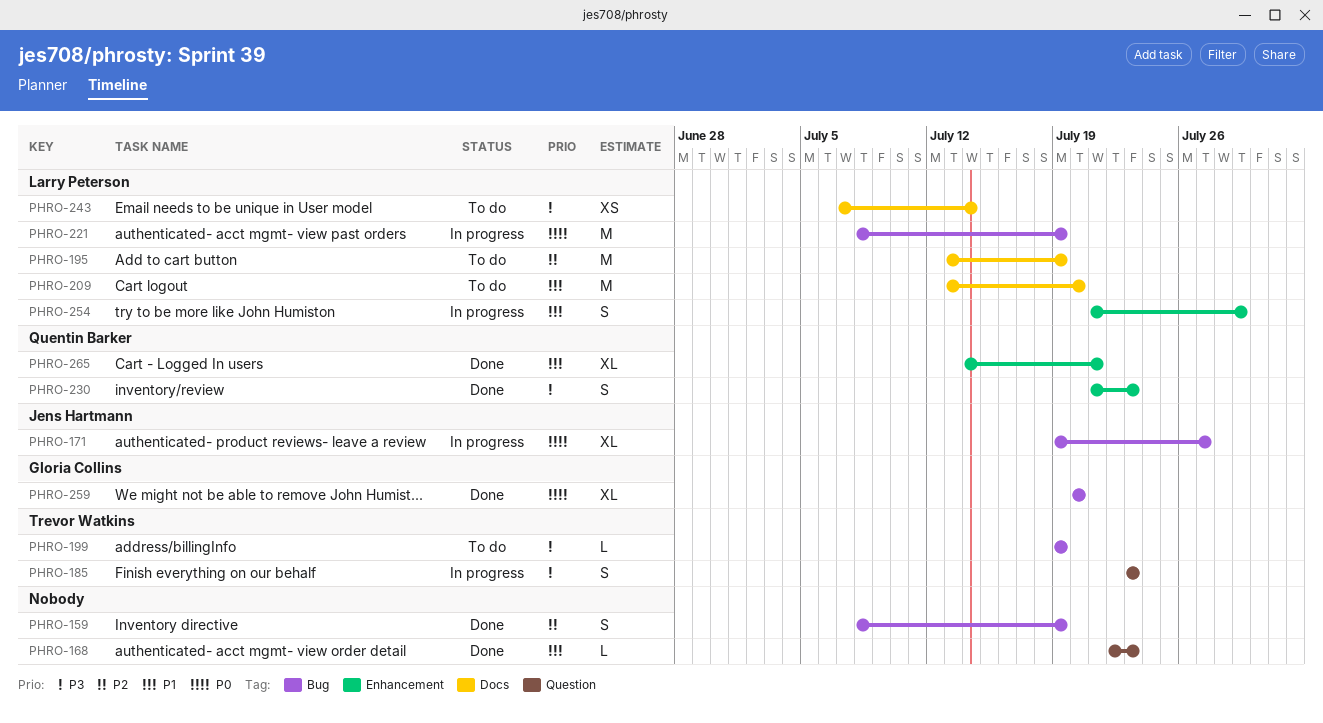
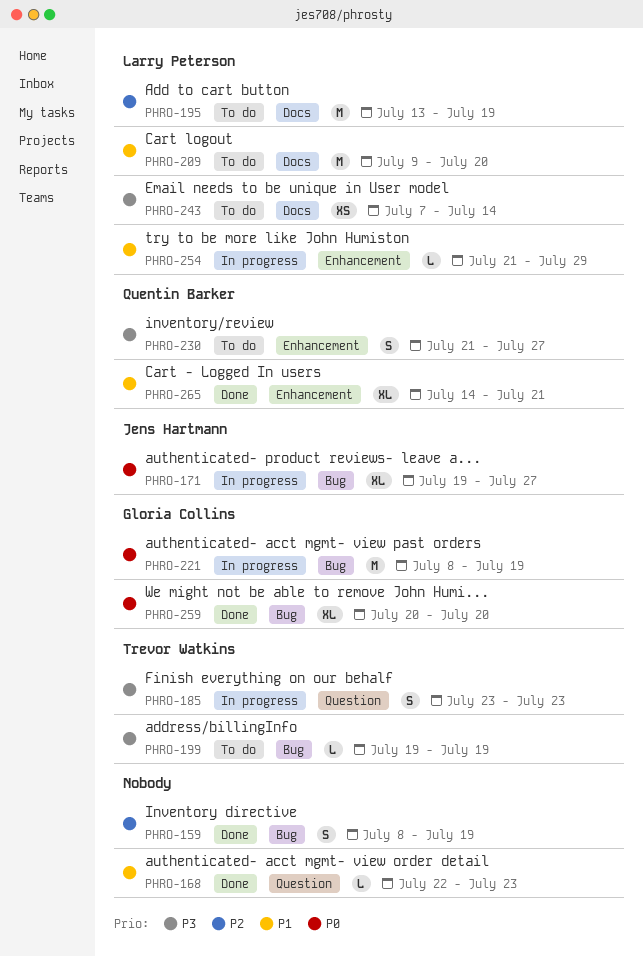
PHRO-209, start: Jul 13 -> Jul 9
PHRO-221, owner: Larry Peterson -> Gloria Collins
PHRO-230, status: Done -> To do
PHRO-230, due: Jul 23 -> Jul 27
PHRO-254, estimate: S -> L

